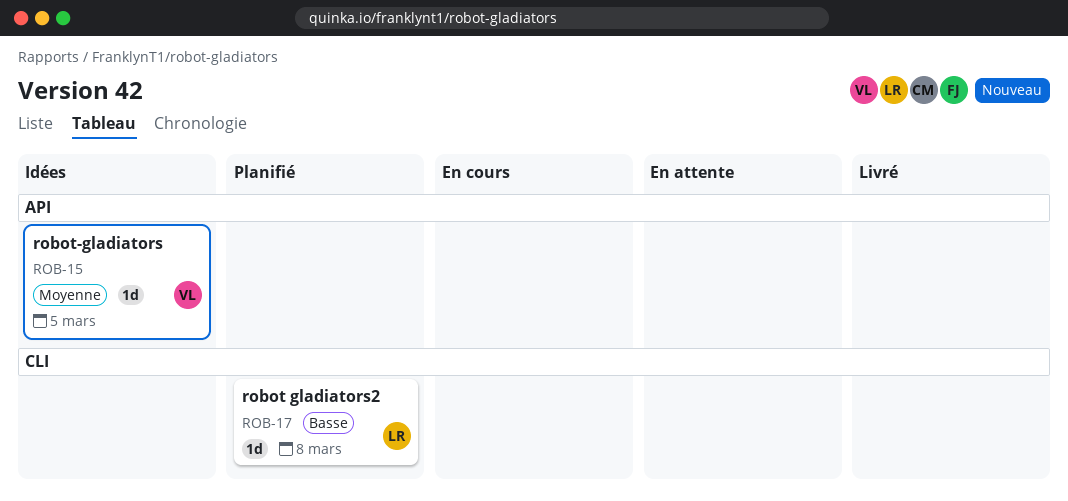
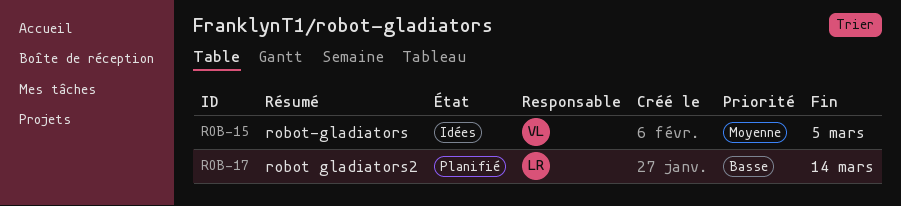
ROB-17, due: Mar 8 -> Mar 14

